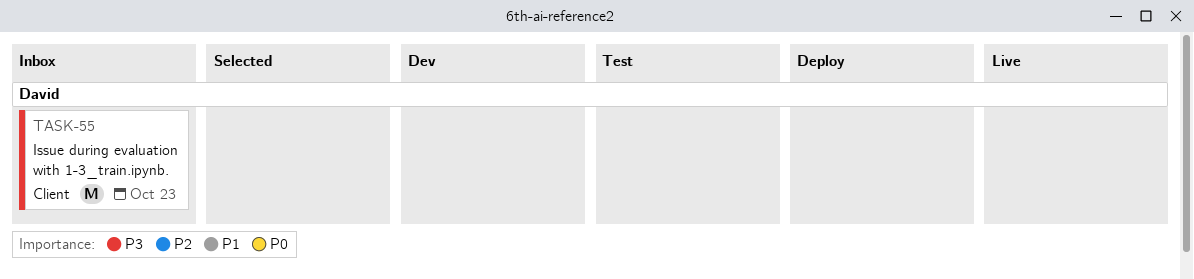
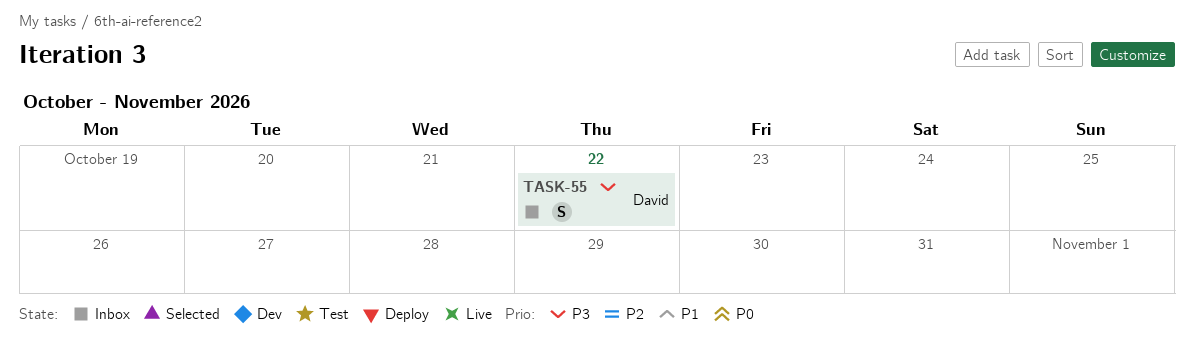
TASK-55, estimate: M -> S
TASK-55, due: Oct 23 -> Oct 22

